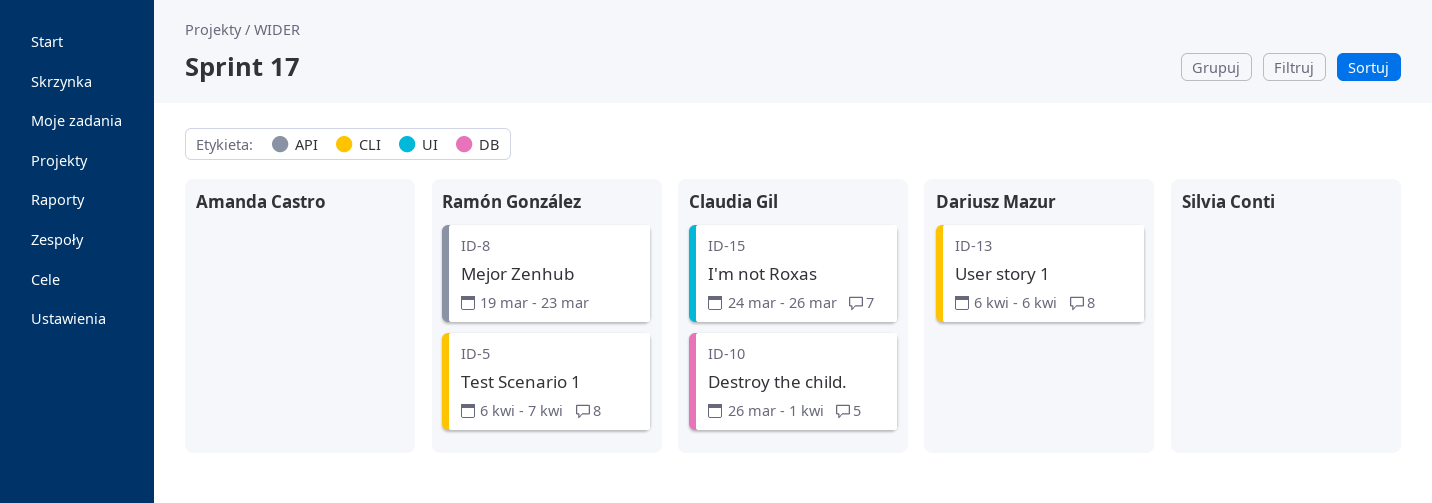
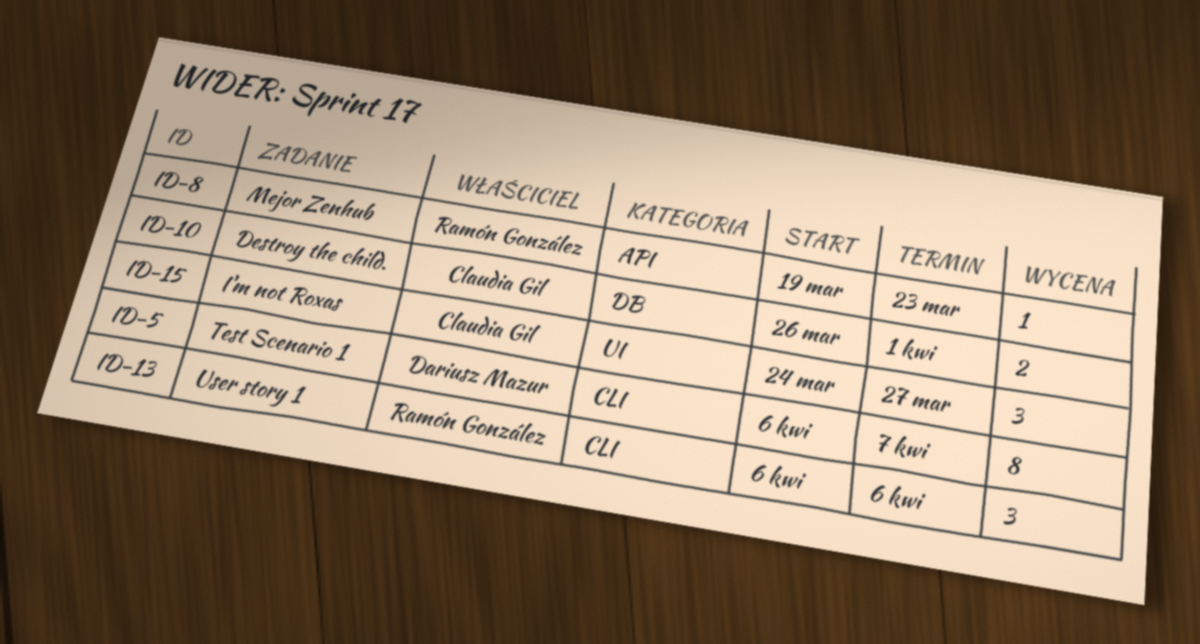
ID-5, owner: Ramón González -> Dariusz Mazur
ID-13, owner: Dariusz Mazur -> Ramón González
ID-15, due: Mar 26 -> Mar 27

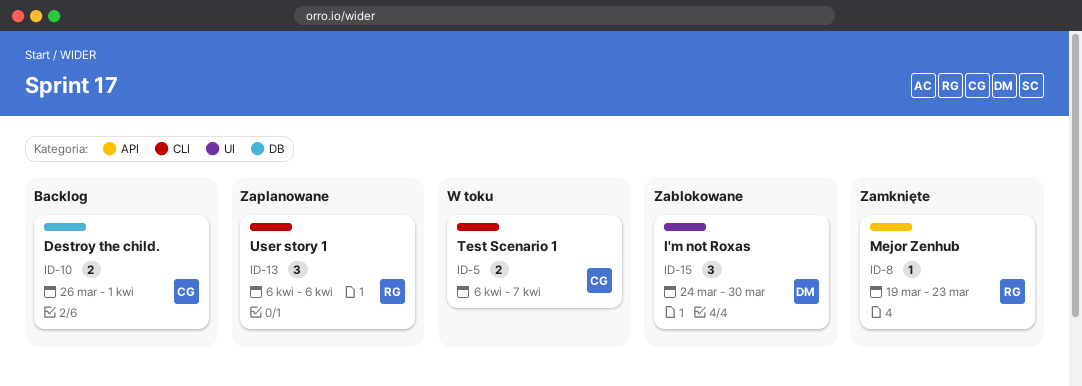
ID-5, owner: Dariusz Mazur -> Claudia Gil
ID-5, estimate: 8 -> 2
ID-15, owner: Claudia Gil -> Dariusz Mazur
ID-15, due: Mar 27 -> Mar 30

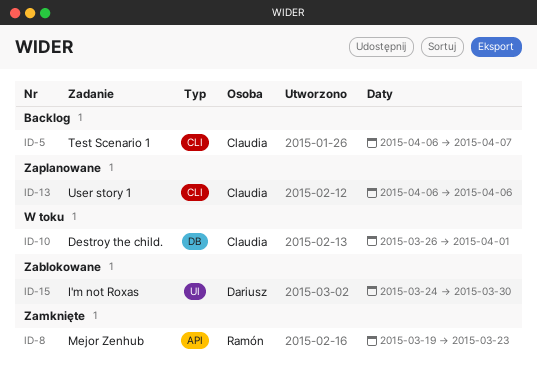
ID-5, status: W toku -> Backlog
ID-10, status: Backlog -> W toku
ID-13, owner: Ramón -> Claudia

